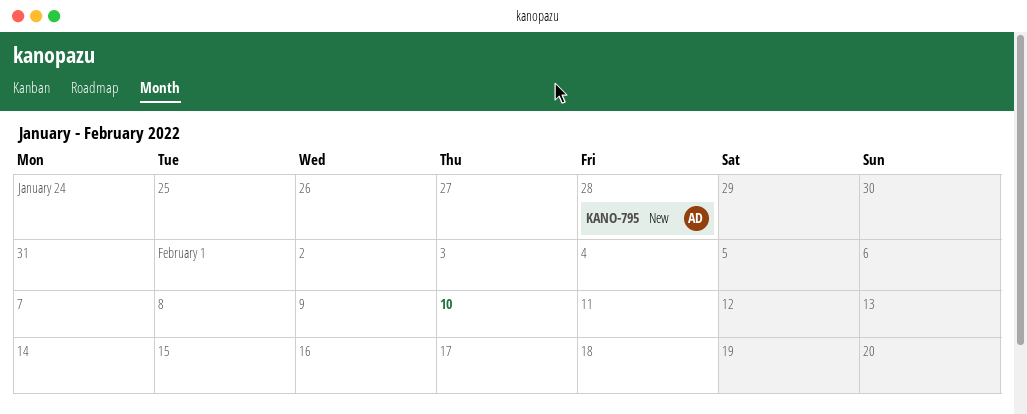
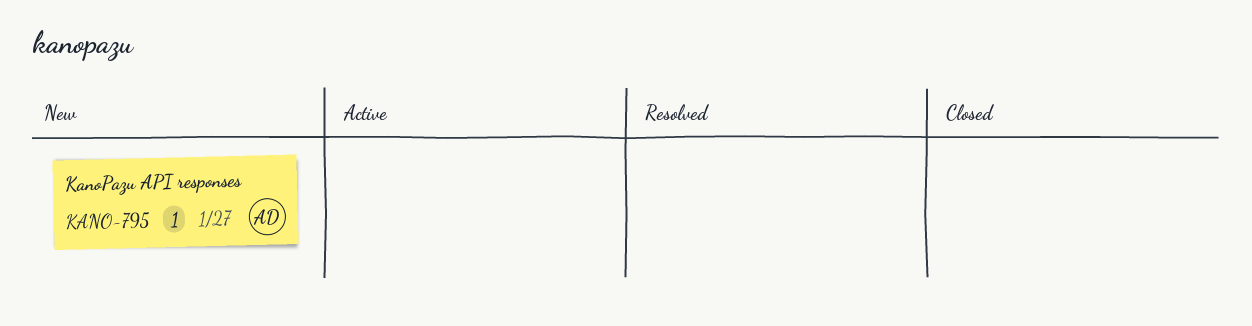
KANO-795, due: Jan 28 -> Jan 27

